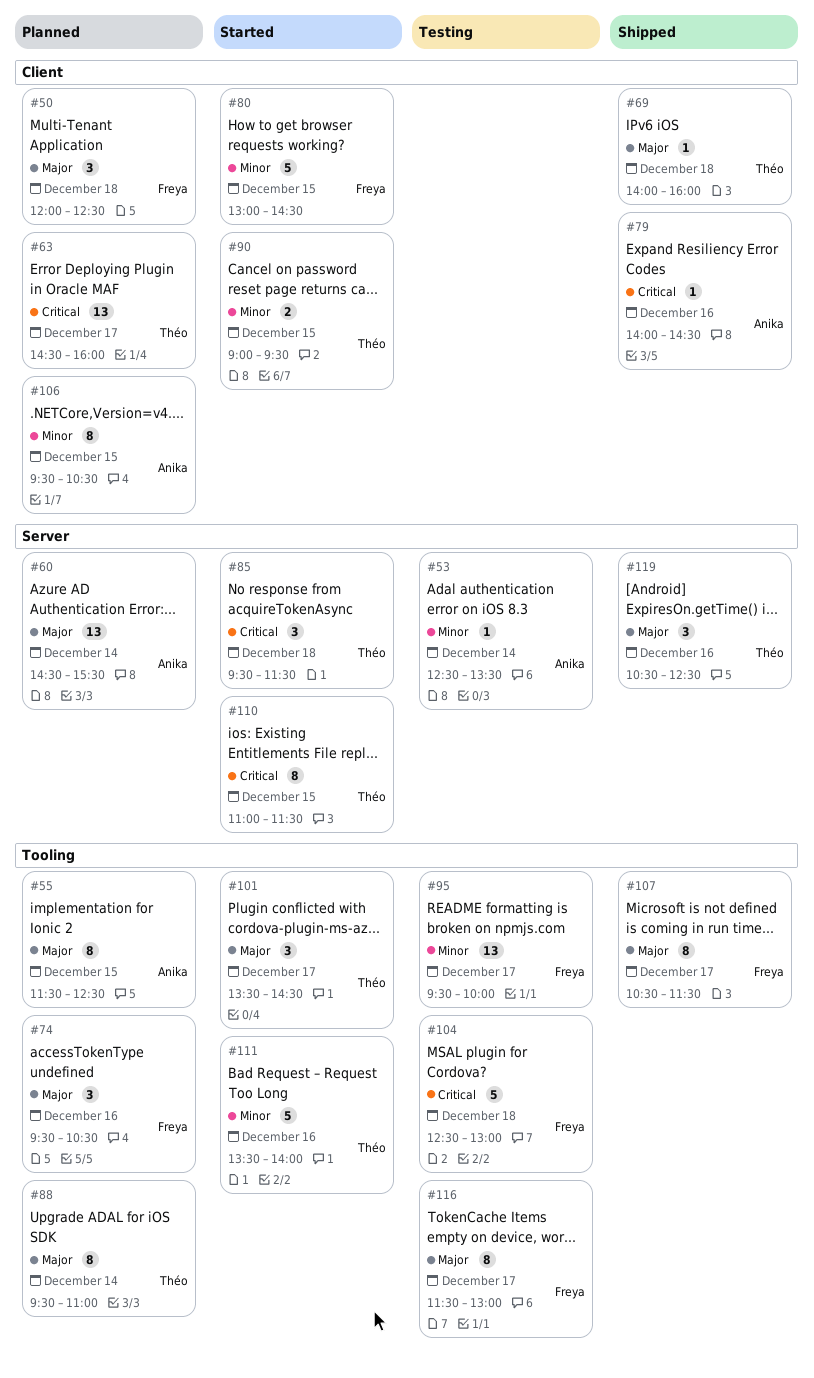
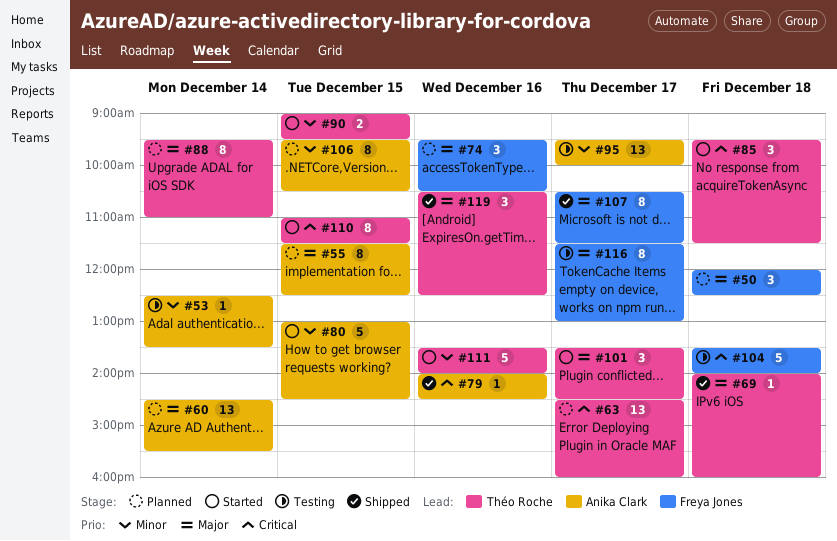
#80, owner: Freya Jones -> Anika Clark
#95, owner: Freya Jones -> Anika Clark
#104, begins: 12:30 -> 13:30
#104, ends: 13:00 -> 14:00

